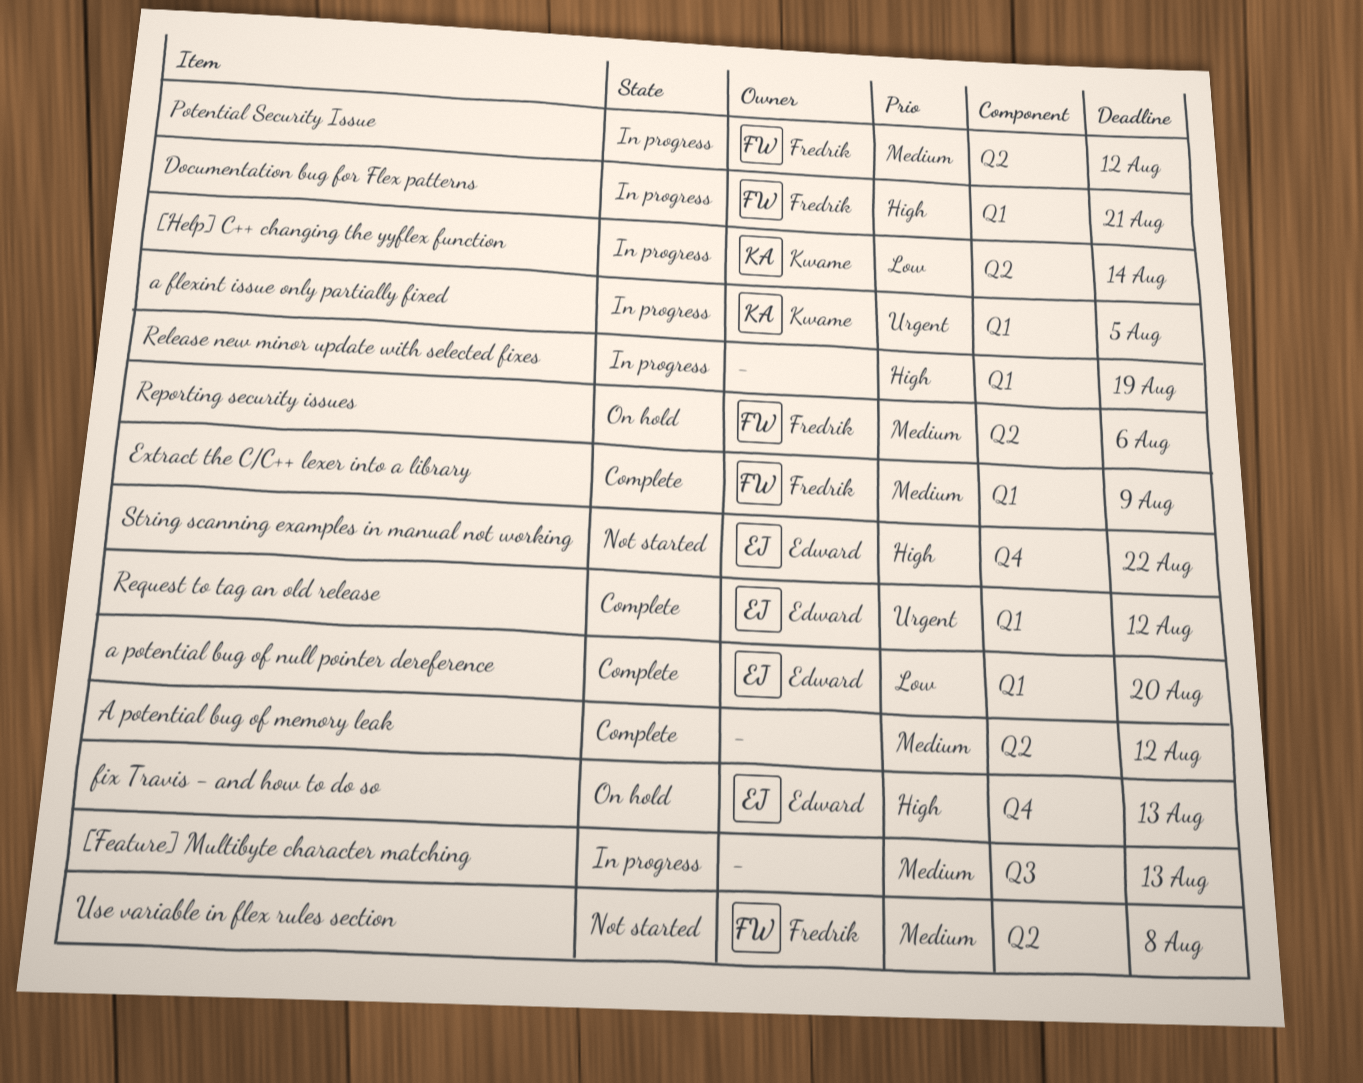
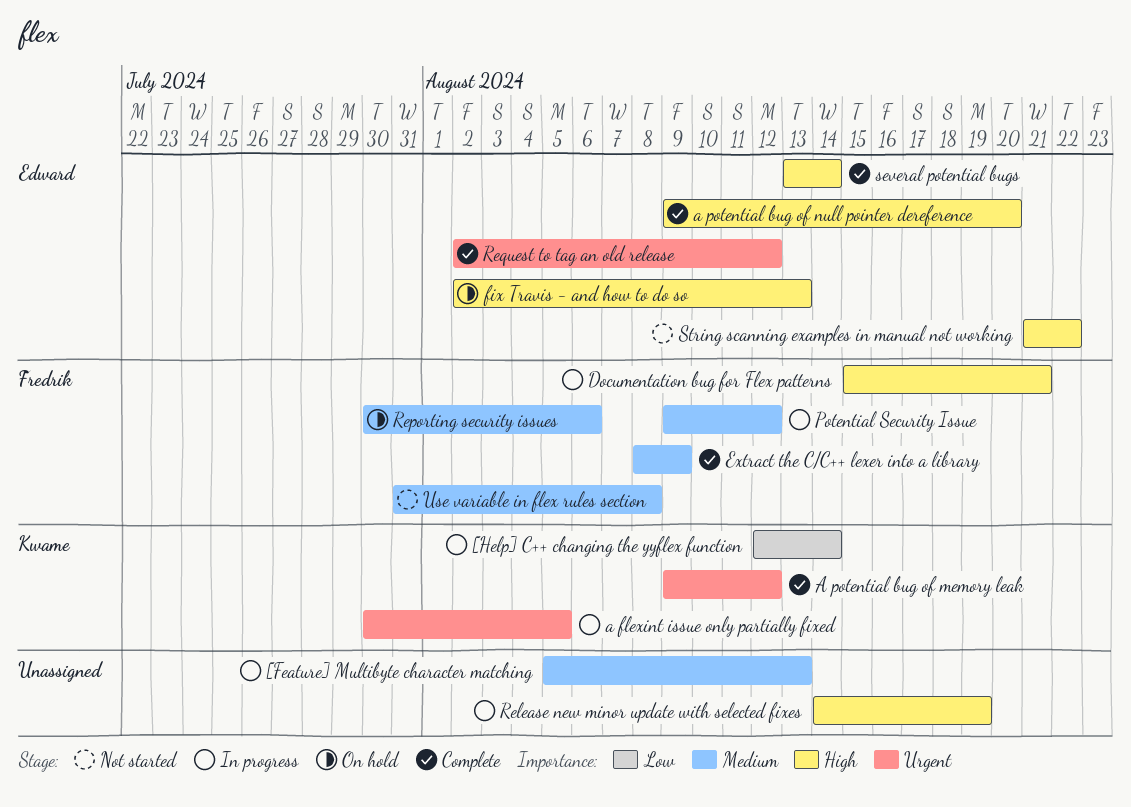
A potential bug of memory leak, owner: none -> Kwame
A potential bug of memory leak, priority: Medium -> Urgent
a potential bug of null pointer dereference, priority: Low -> High
several potential bugs: none -> present

